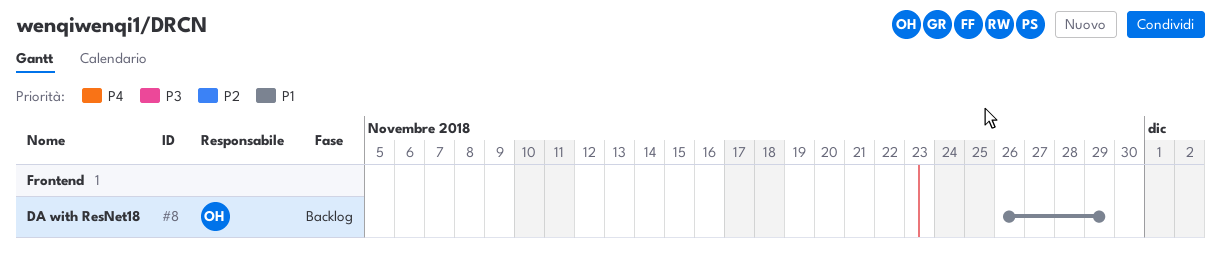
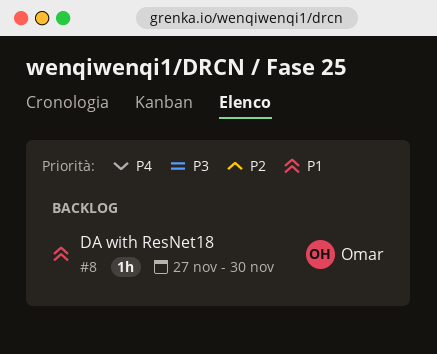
#8, start: Nov 26 -> Nov 27
#8, due: Nov 29 -> Nov 30

